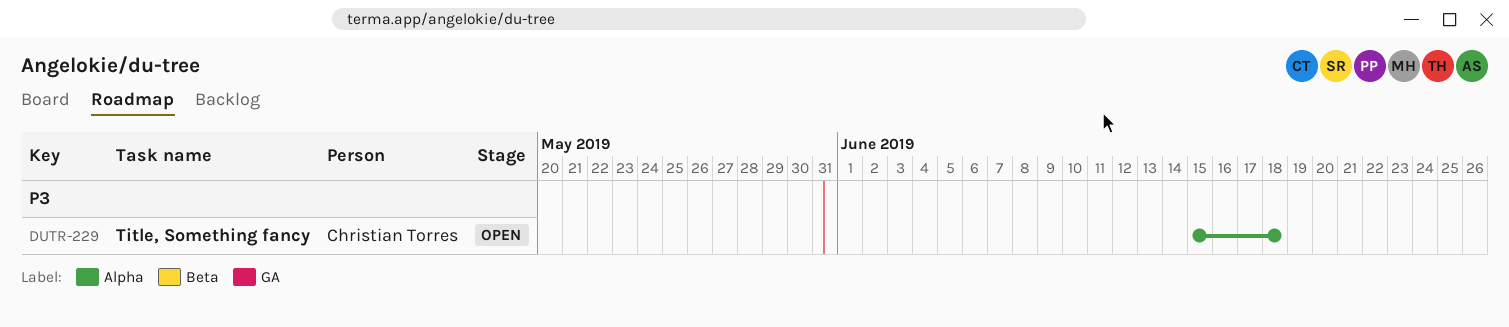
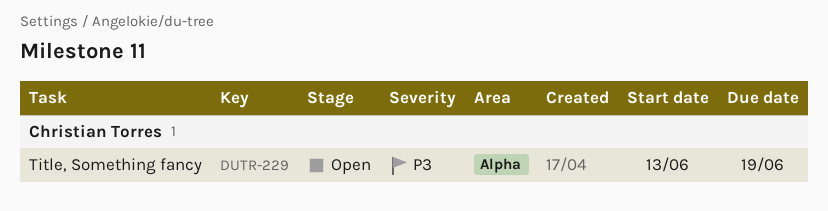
DUTR-229, start: Jun 15 -> Jun 13
DUTR-229, due: Jun 18 -> Jun 19

